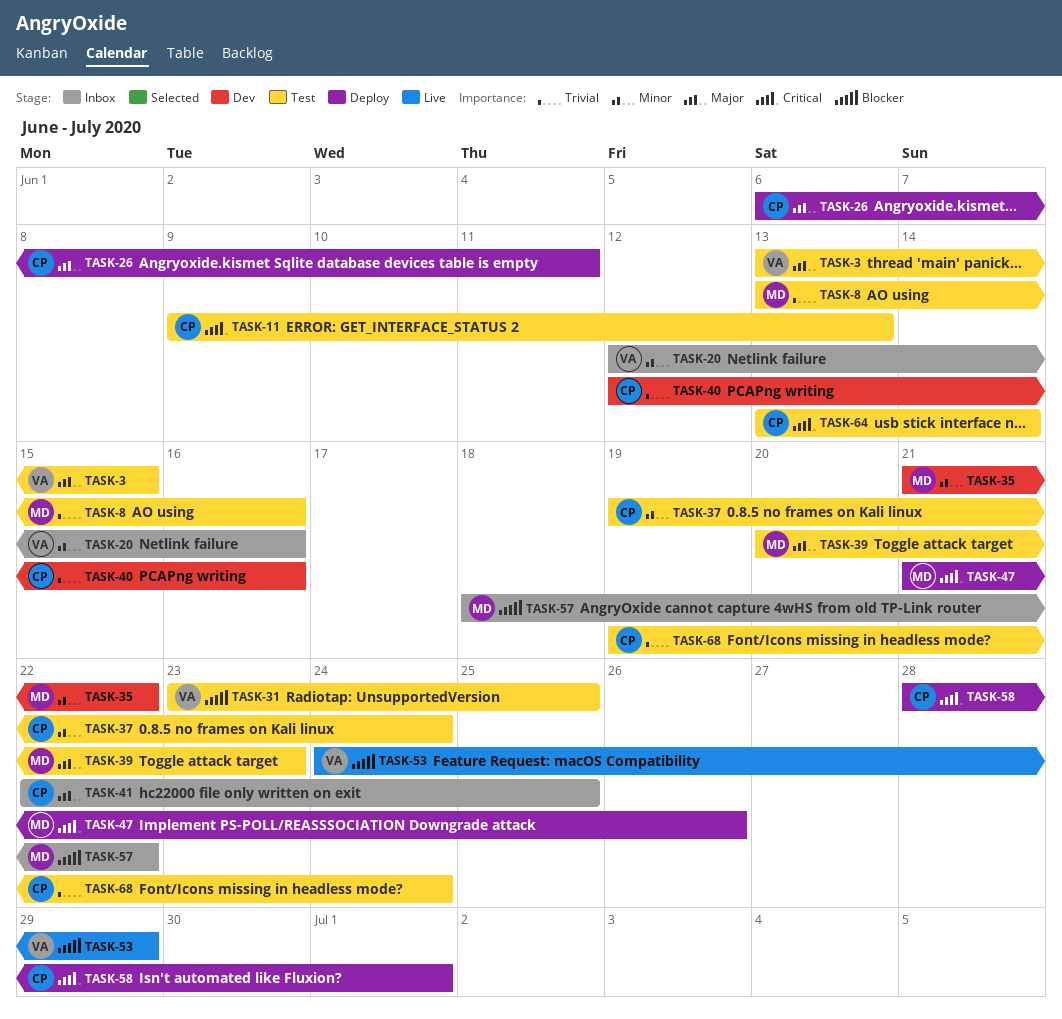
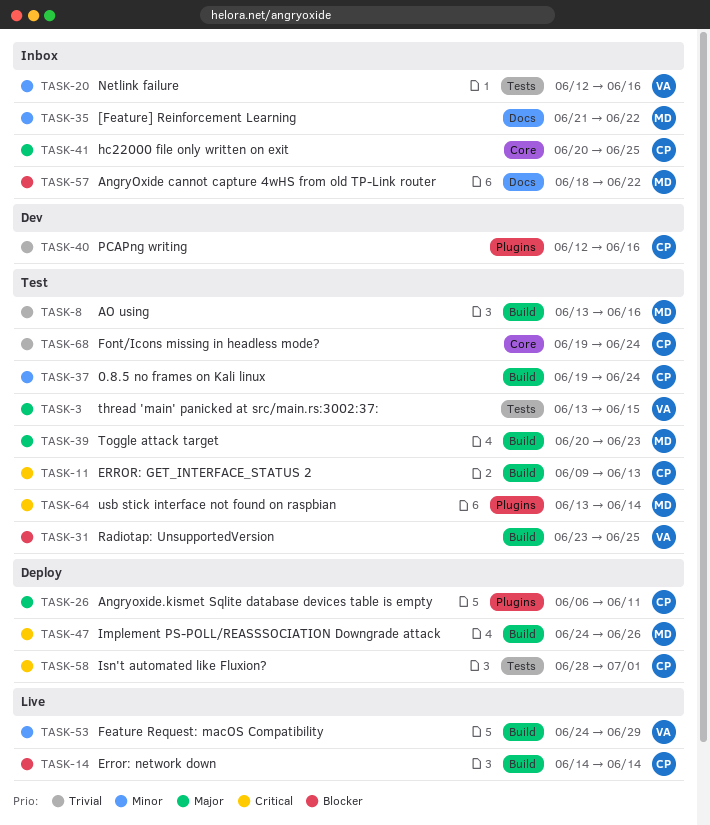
TASK-14: none -> present
TASK-35, status: Dev -> Inbox
TASK-41, start: Jun 22 -> Jun 20
TASK-47, start: Jun 21 -> Jun 24
TASK-53, priority: Blocker -> Minor
TASK-64, owner: CP -> MD

